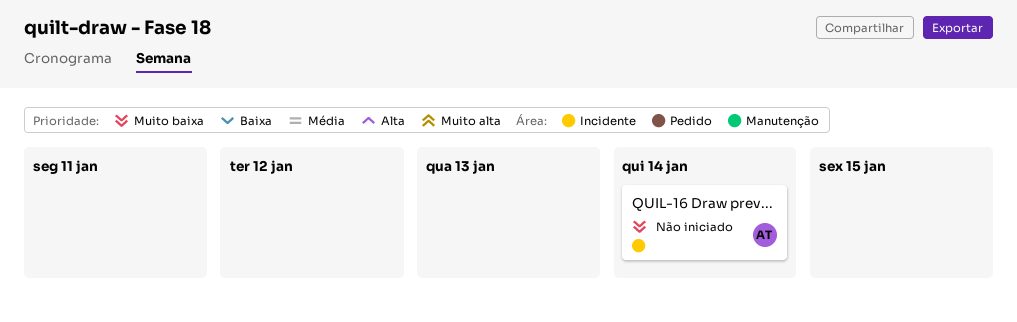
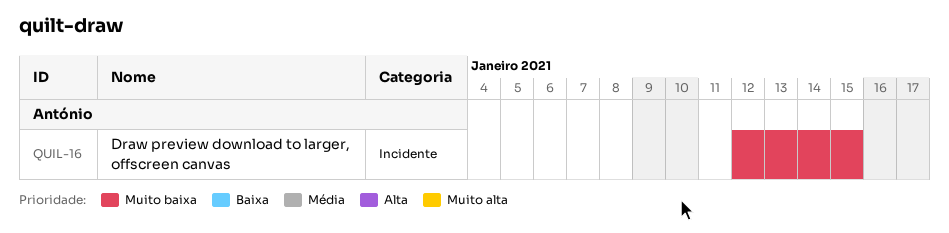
QUIL-16, due: Jan 14 -> Jan 15

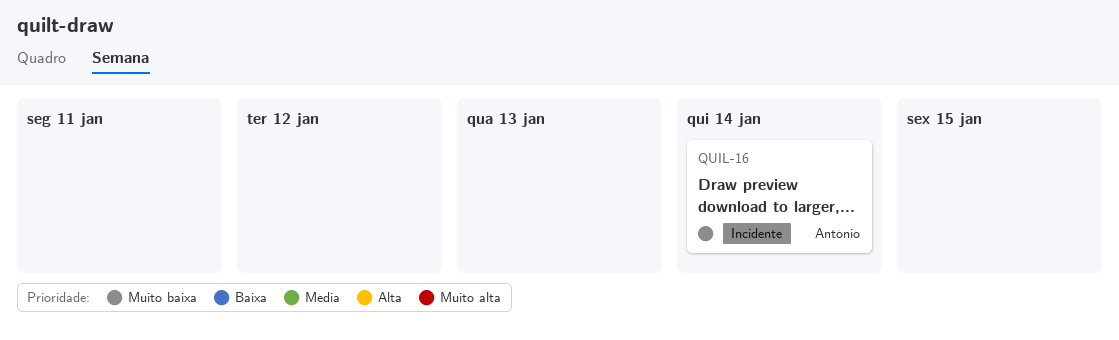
QUIL-16, due: Jan 15 -> Jan 14

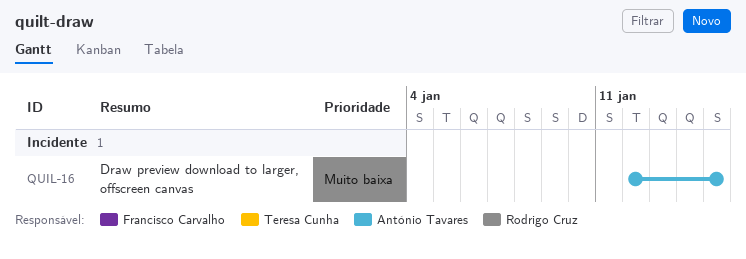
QUIL-16, due: Jan 14 -> Jan 15

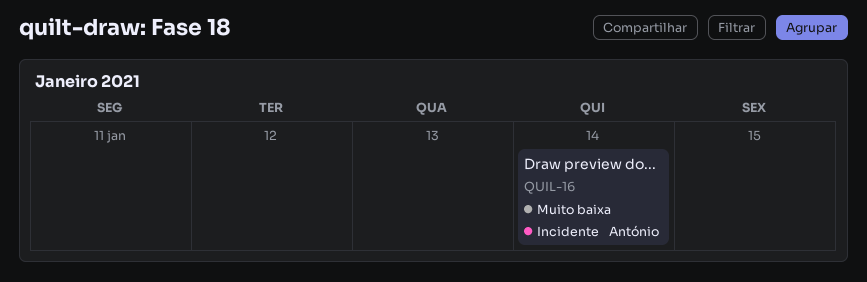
QUIL-16, due: Jan 15 -> Jan 14

